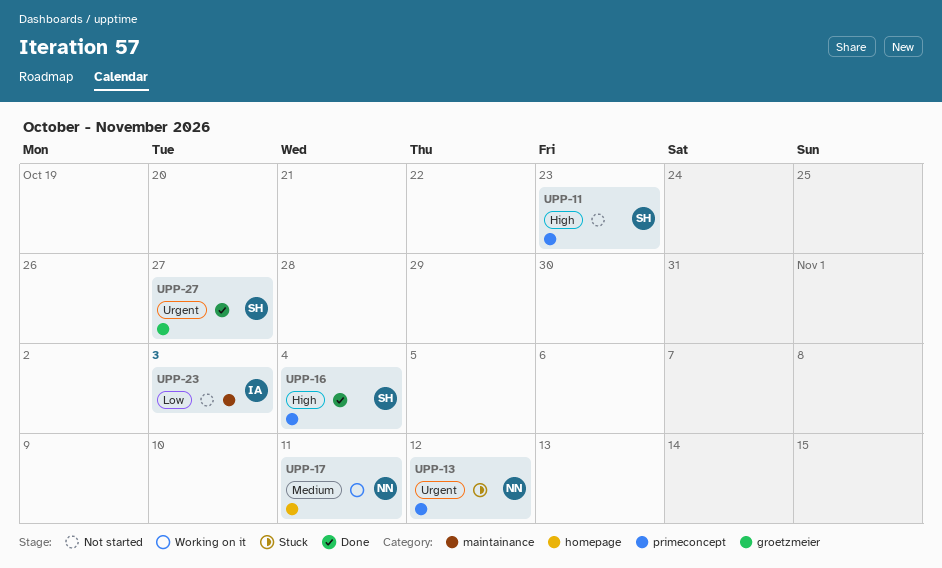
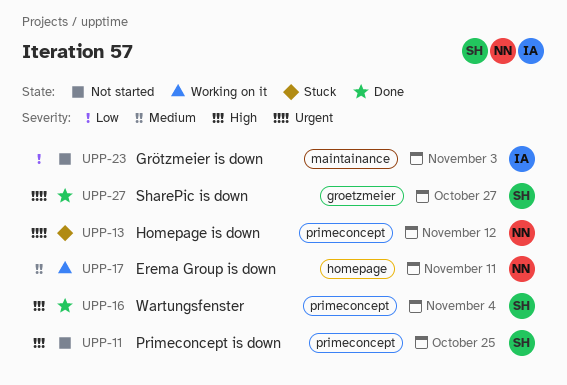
UPP-11, due: Oct 23 -> Oct 25

